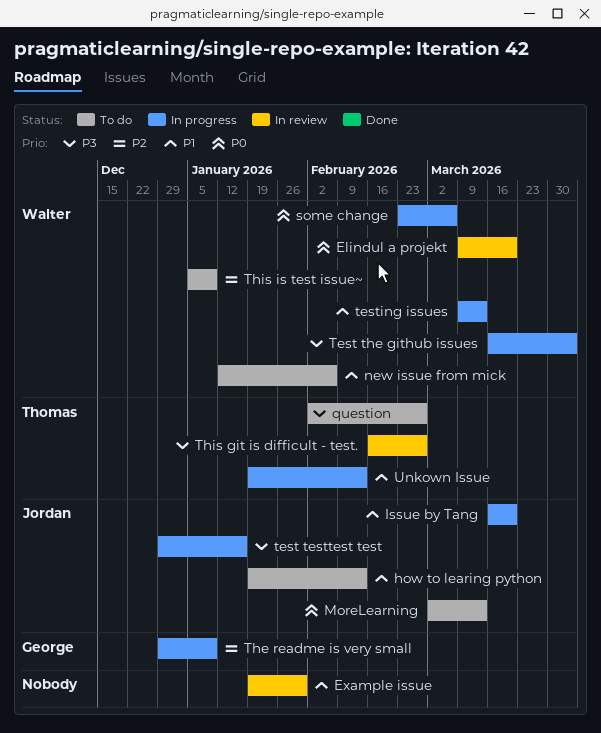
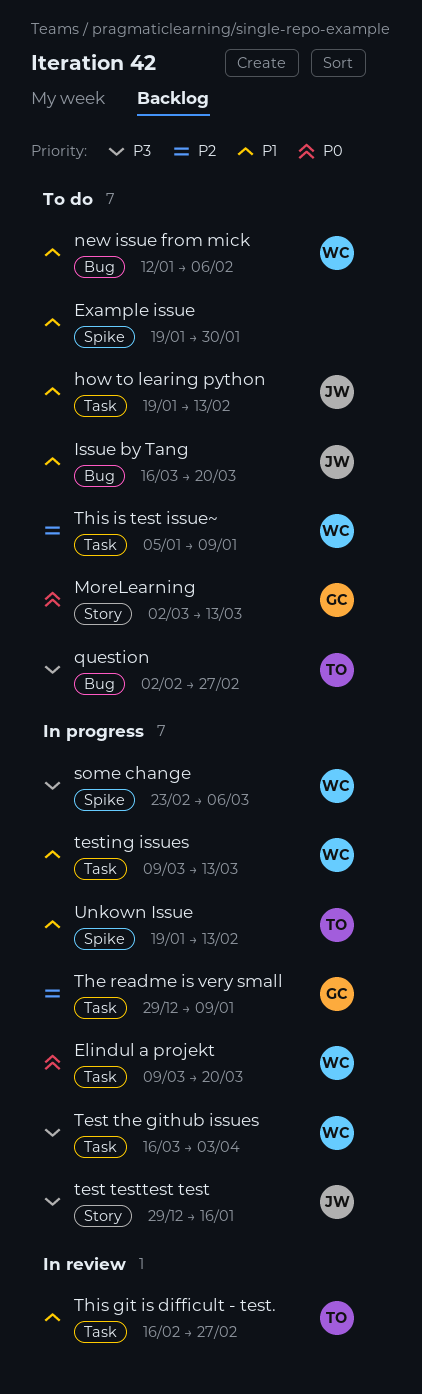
Elindul a projekt, status: In review -> In progress
Example issue, status: In review -> To do
Issue by Tang, status: In progress -> To do
MoreLearning, owner: Jordan -> George
some change, priority: P0 -> P3
This git is difficult - test., priority: P3 -> P1

